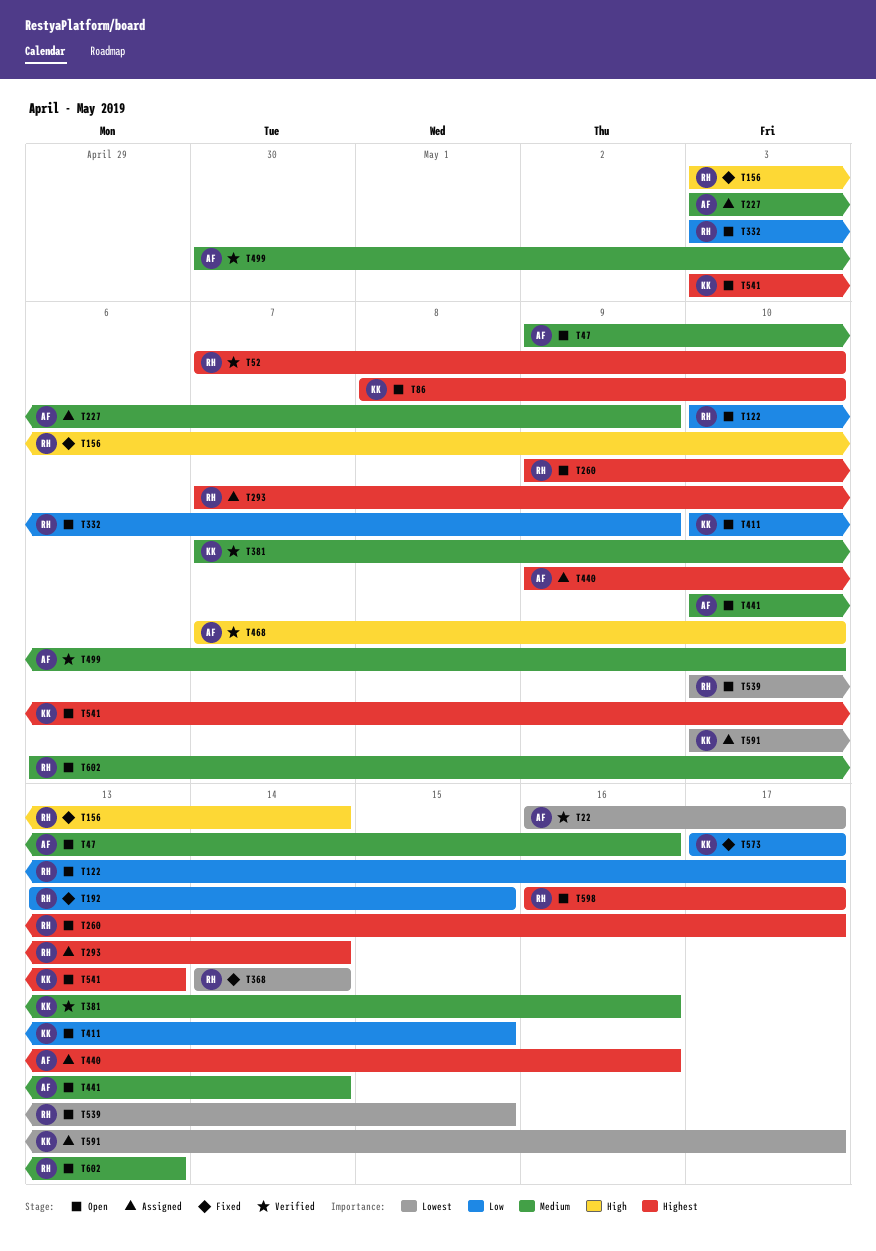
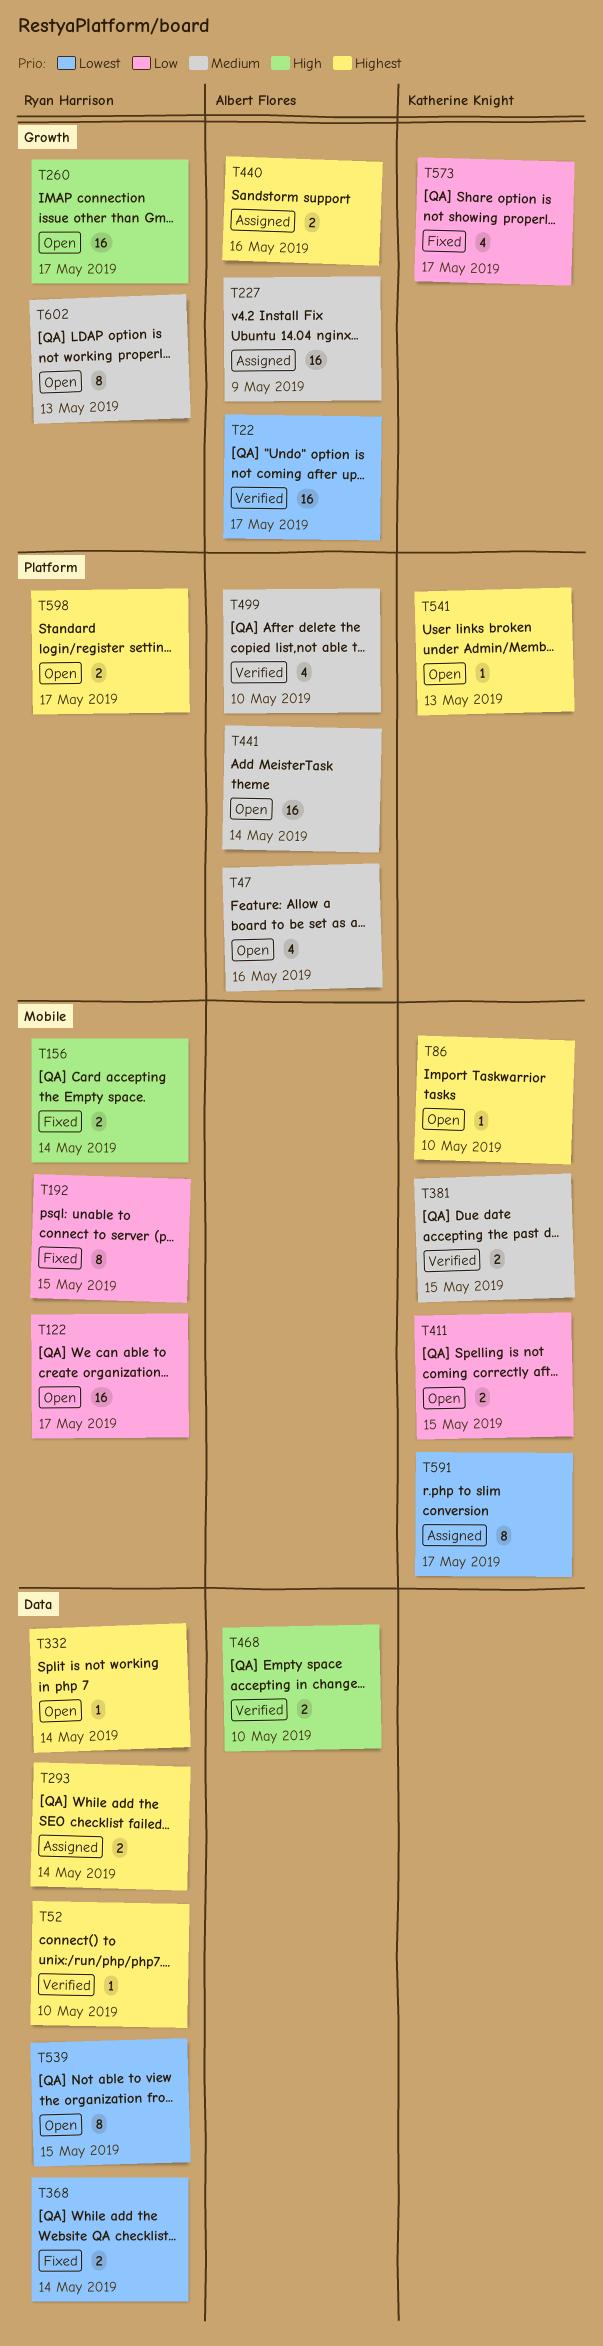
T260, priority: Highest -> High
T332, priority: Low -> Highest
T332, due: May 9 -> May 14
T381, due: May 16 -> May 15

